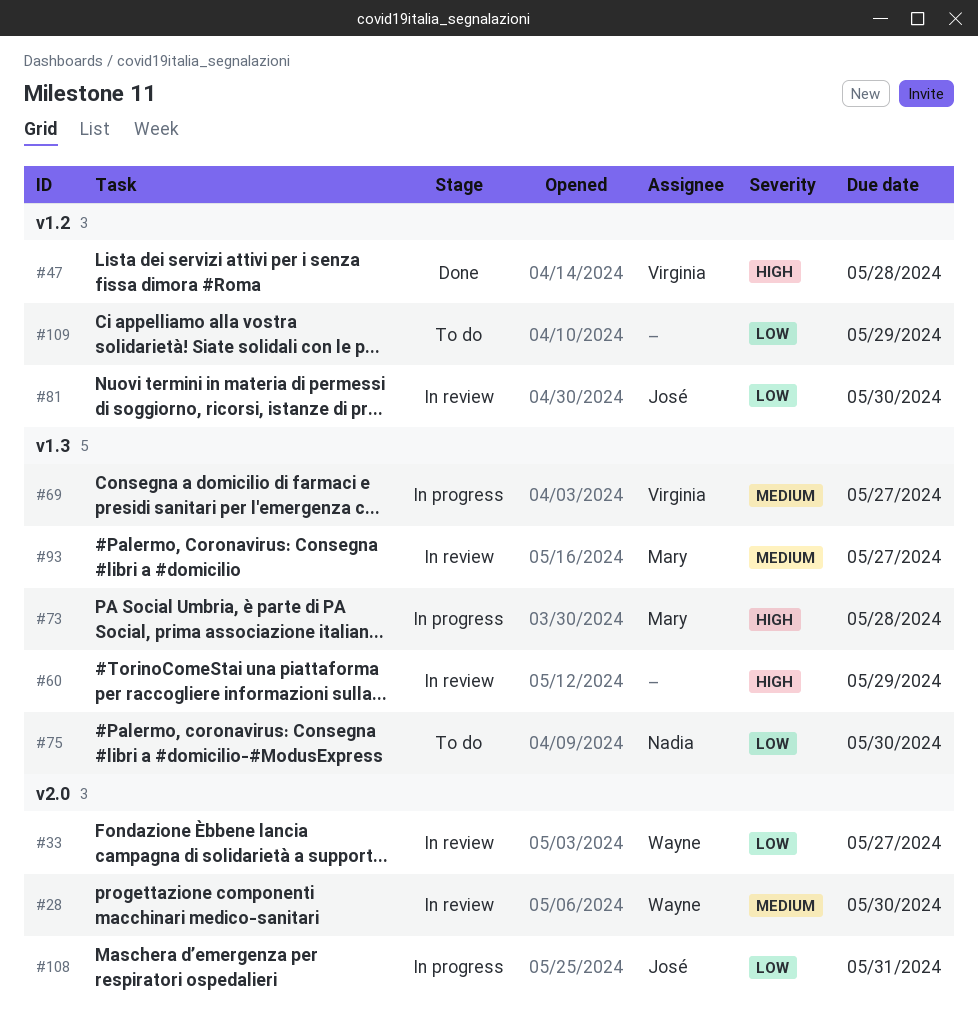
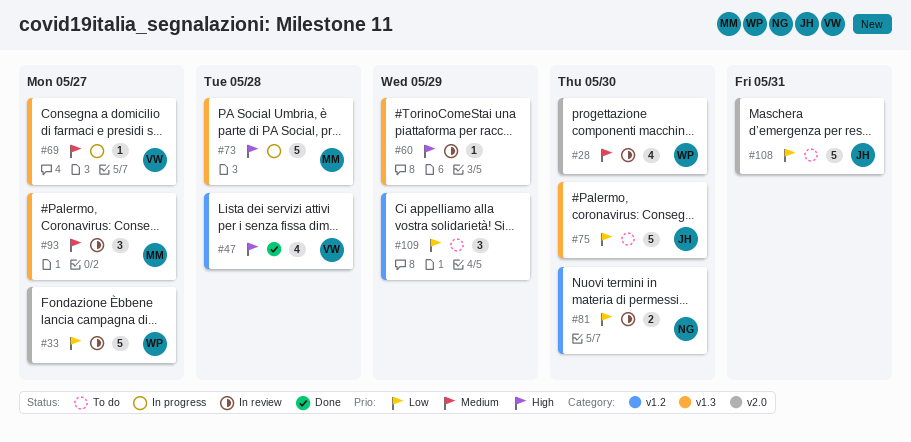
#75, owner: Nadia -> José
#81, owner: José -> Nadia
#108, status: In progress -> To do

